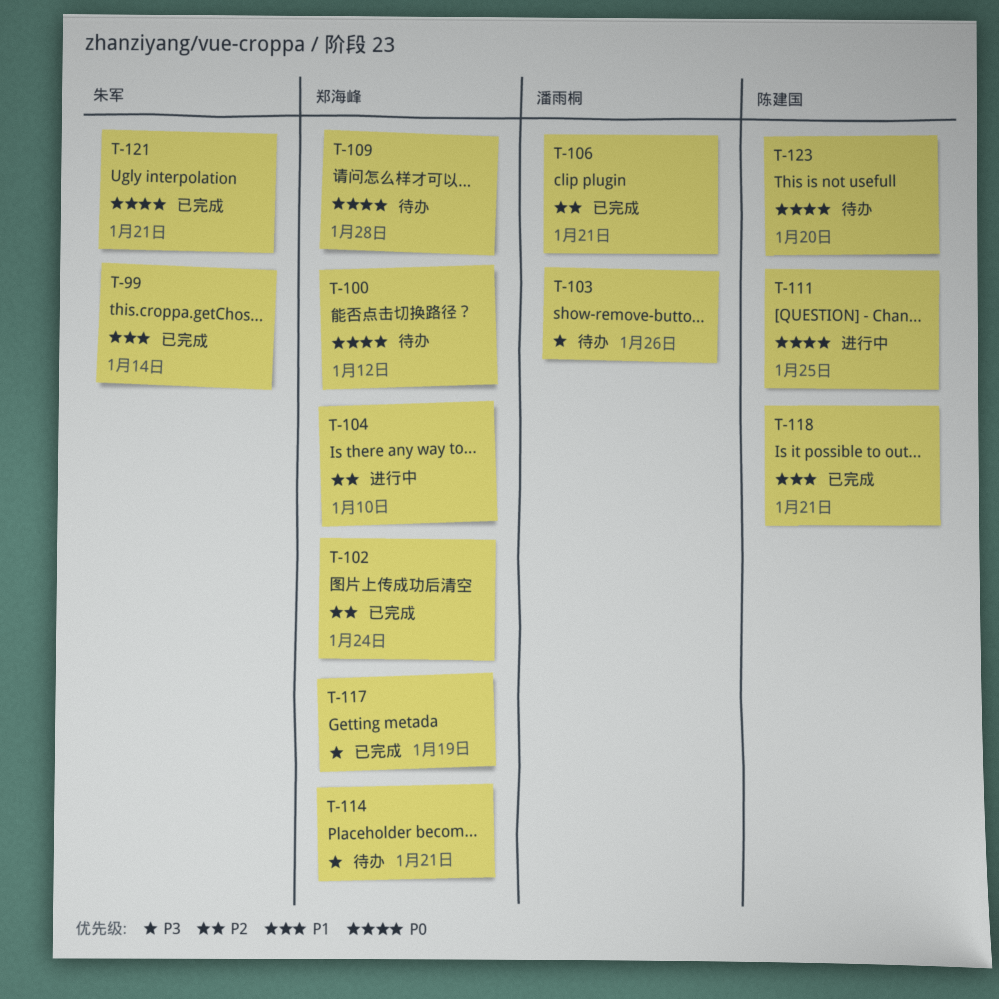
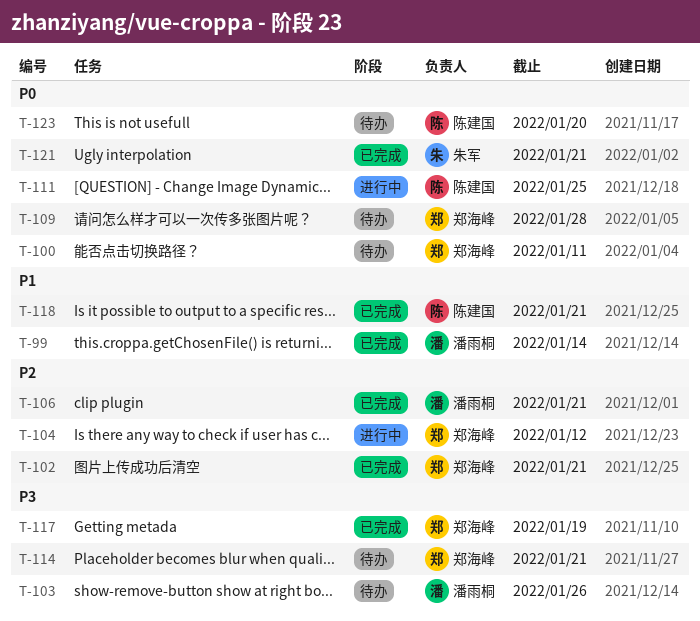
T-99, owner: 朱军 -> 潘雨桐
T-100, due: Jan 12 -> Jan 11
T-102, due: Jan 24 -> Jan 21
T-104, due: Jan 10 -> Jan 12

